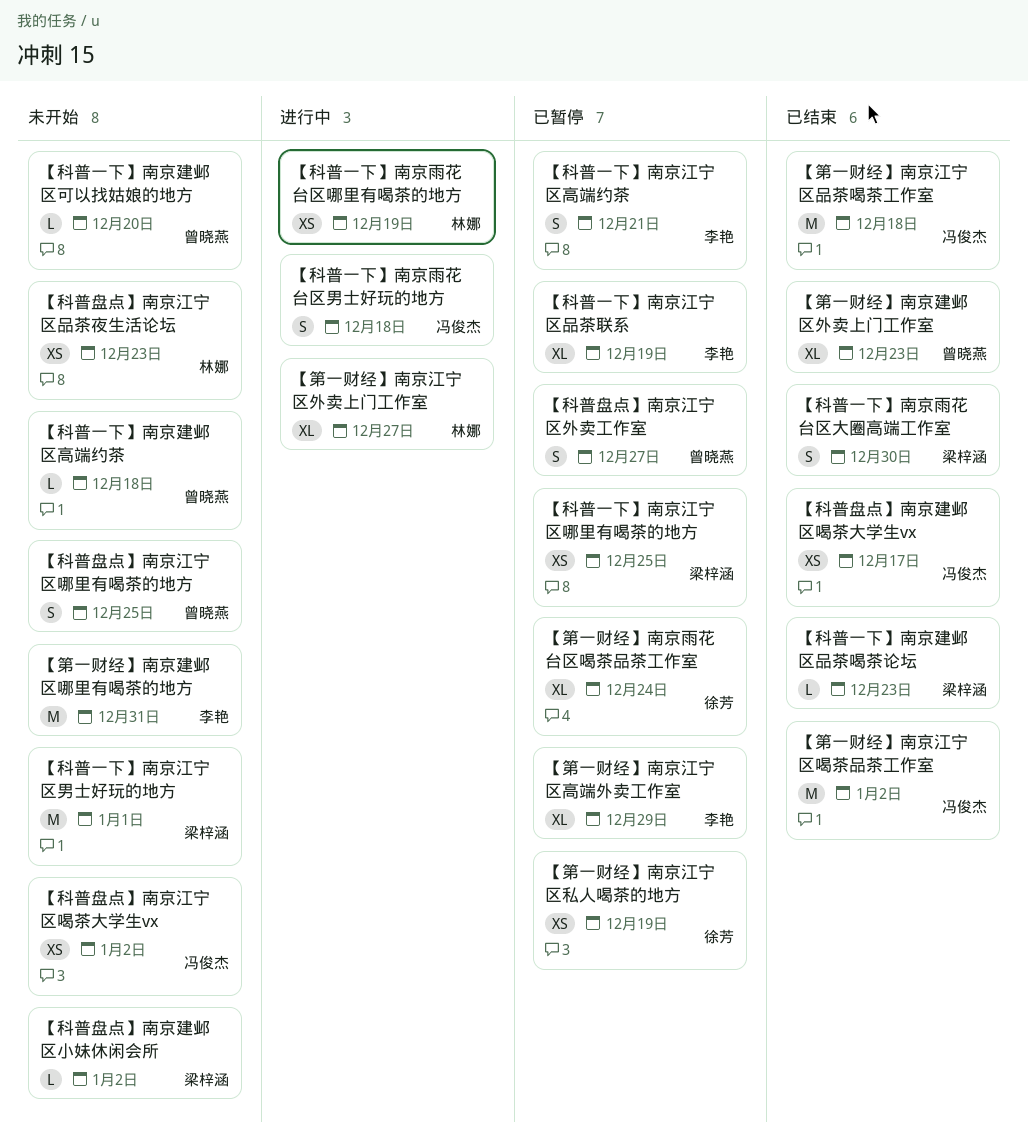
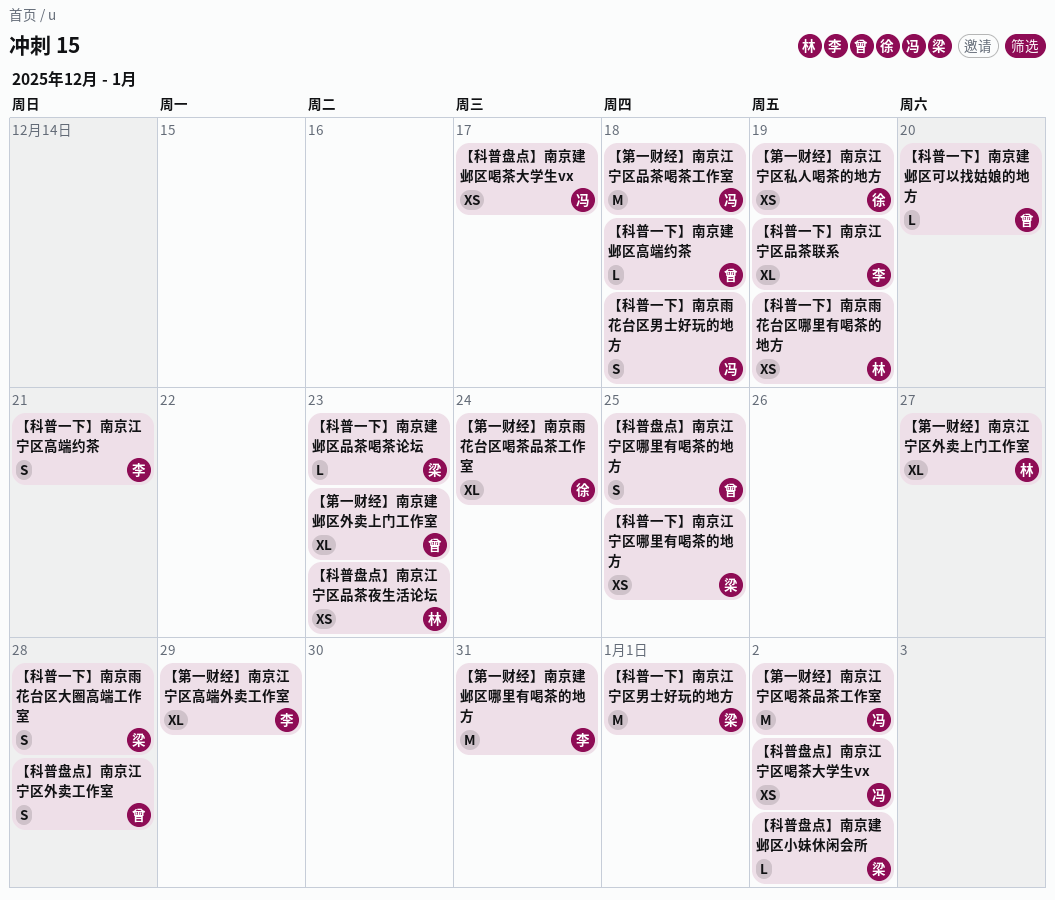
【科普一下】南京雨花台区大圈高端工作室, due: Dec 30 -> Dec 28
【科普盘点】南京江宁区外卖工作室, due: Dec 27 -> Dec 28

